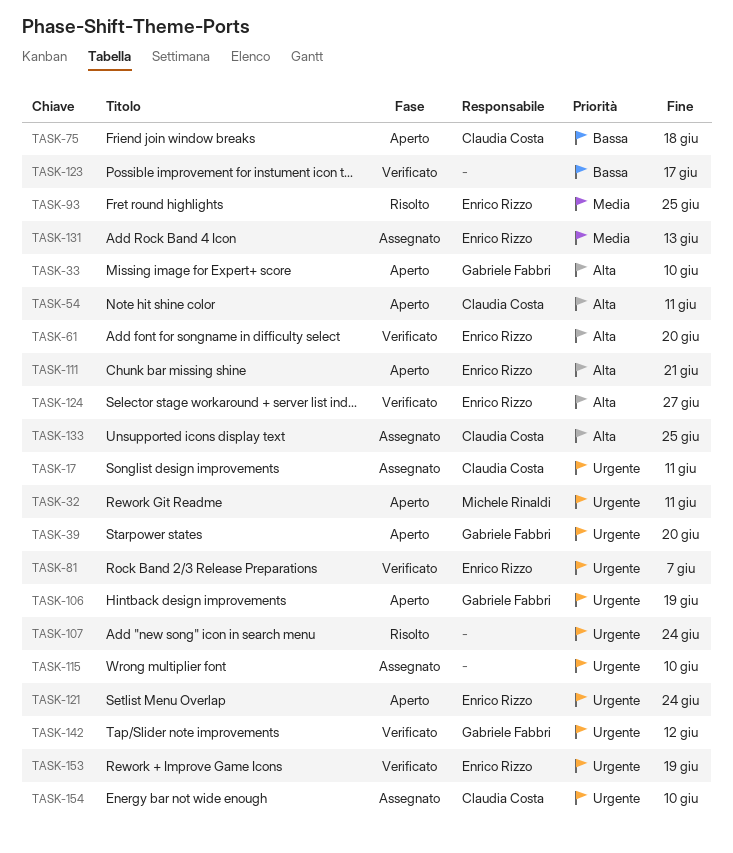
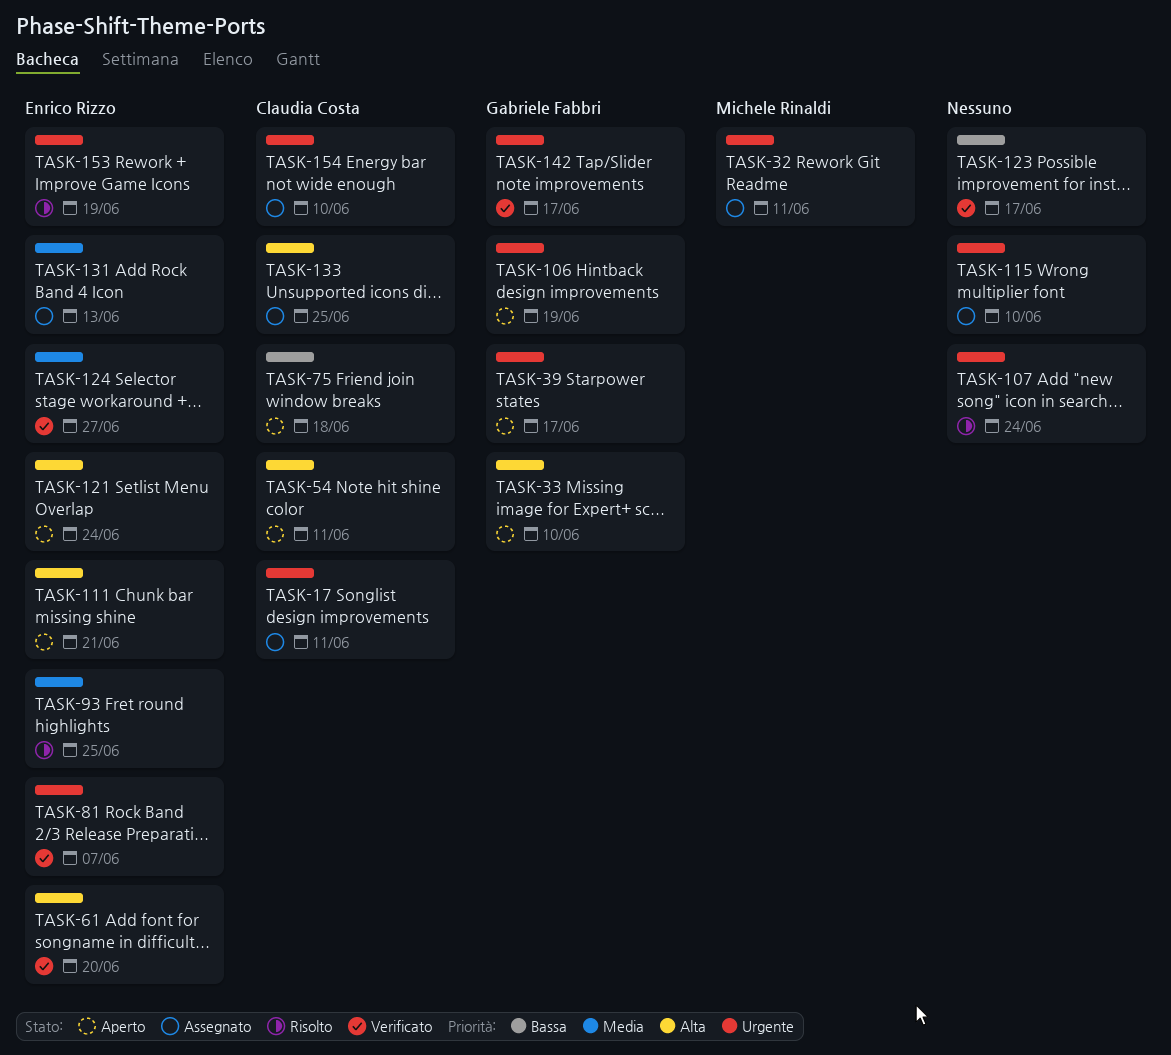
TASK-32, status: Aperto -> Assegnato
TASK-39, due: Jun 20 -> Jun 17
TASK-121, priority: Urgente -> Alta
TASK-124, priority: Alta -> Media
TASK-142, due: Jun 12 -> Jun 17
TASK-153, status: Verificato -> Risolto

